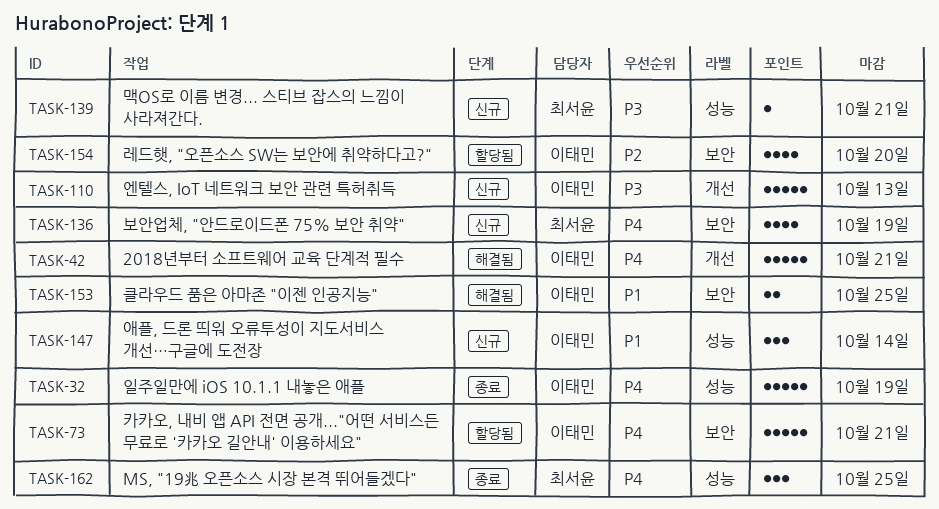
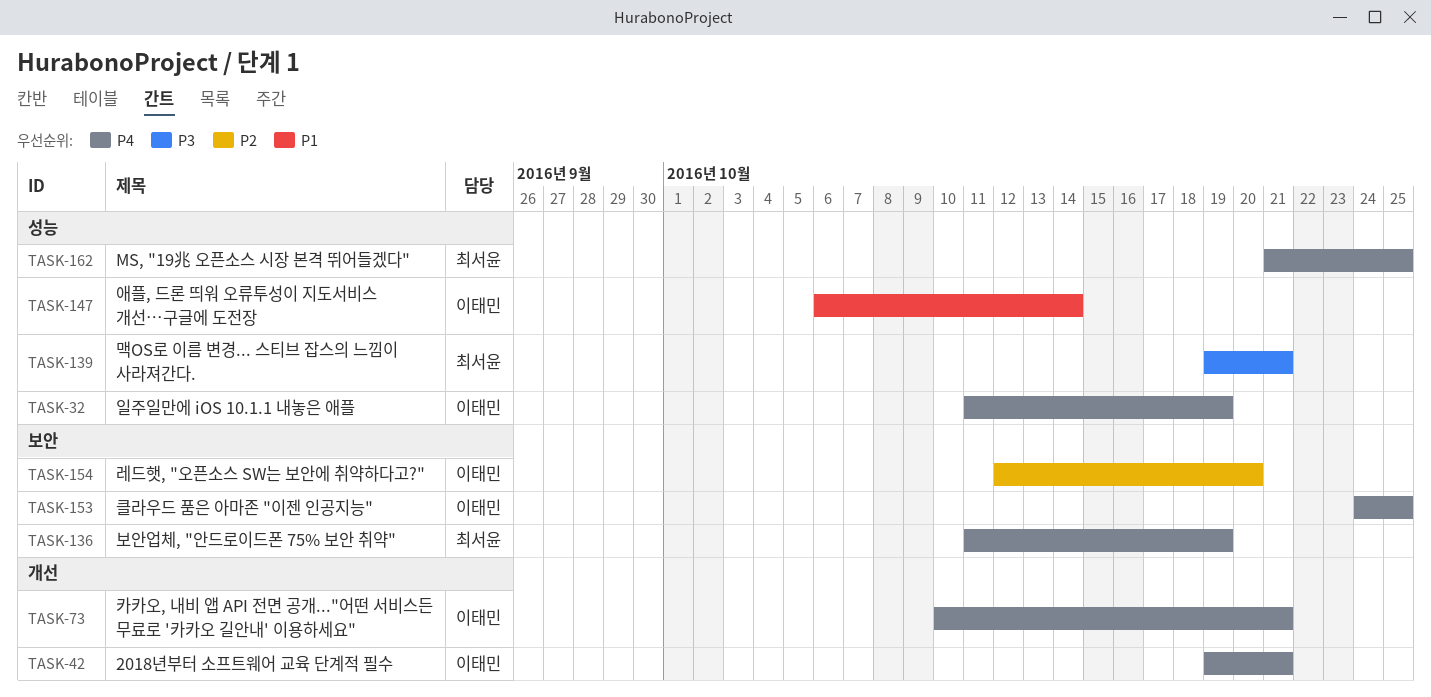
TASK-73, label: 보안 -> 개선
TASK-110: present -> none
TASK-153, priority: P1 -> P4

